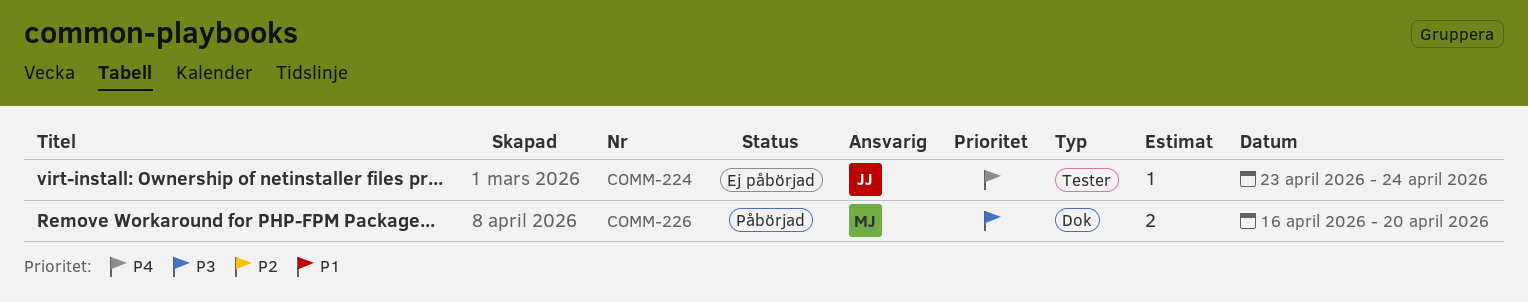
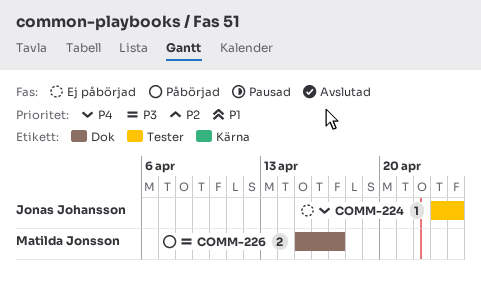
COMM-226, start: Apr 16 -> Apr 15
COMM-226, due: Apr 20 -> Apr 17

